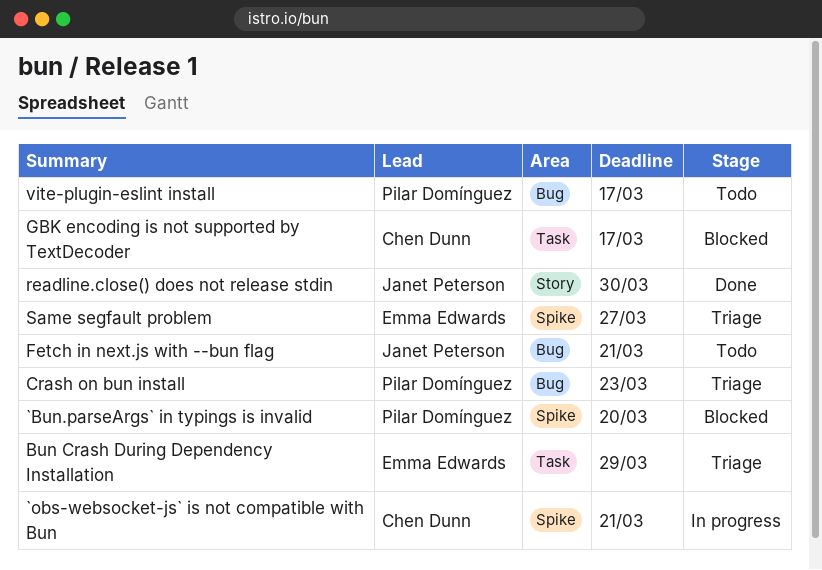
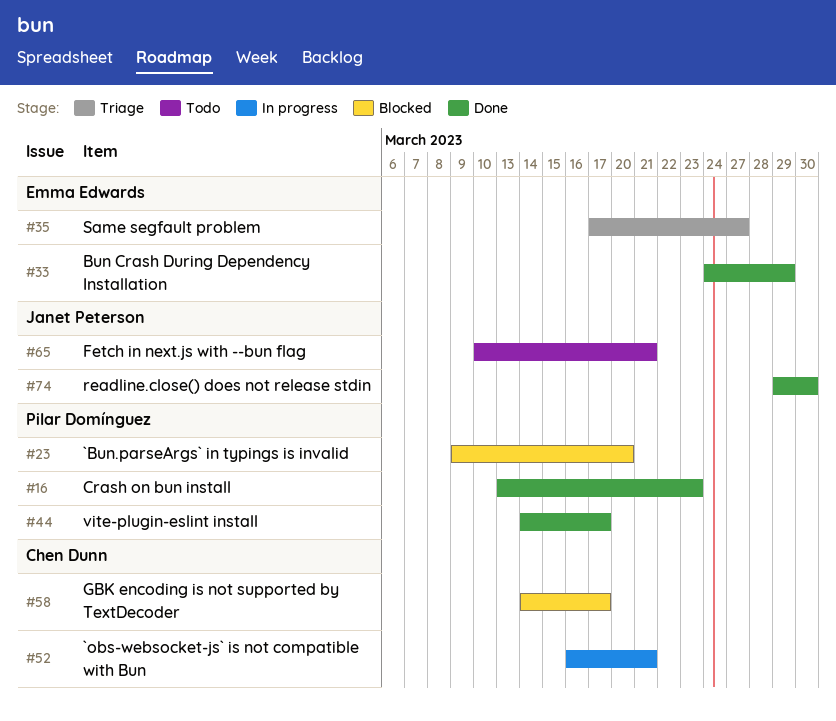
Bun Crash During Dependency Installation, status: Triage -> Done
Crash on bun install, status: Triage -> Done
vite-plugin-eslint install, status: Todo -> Done

